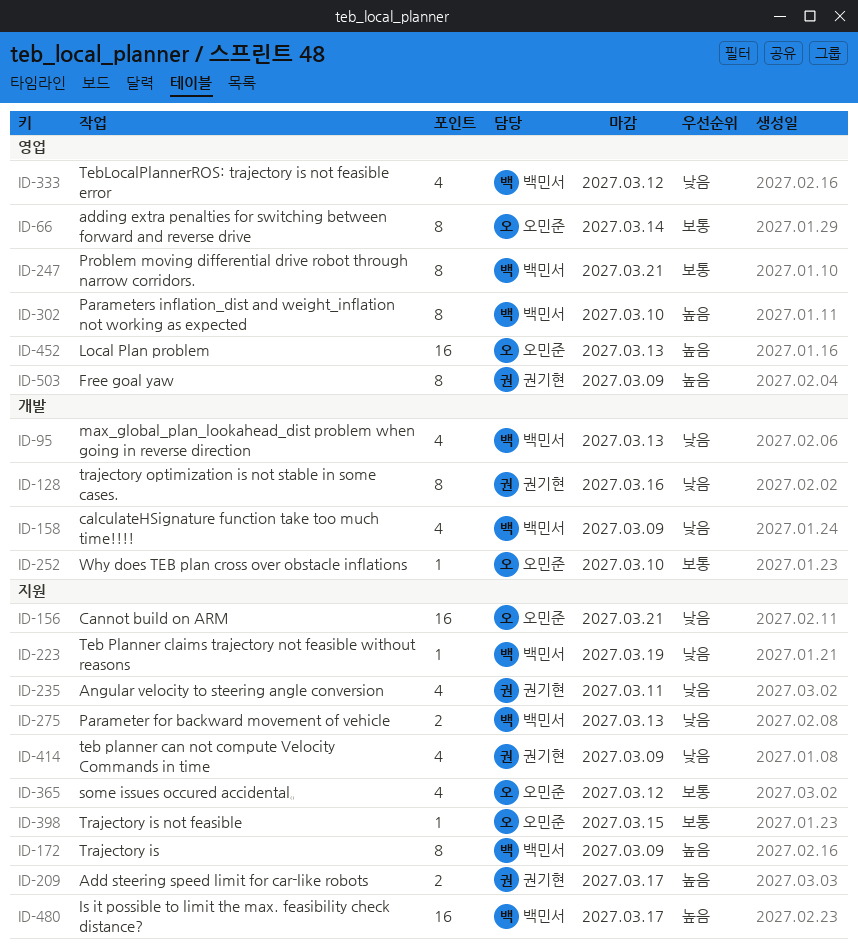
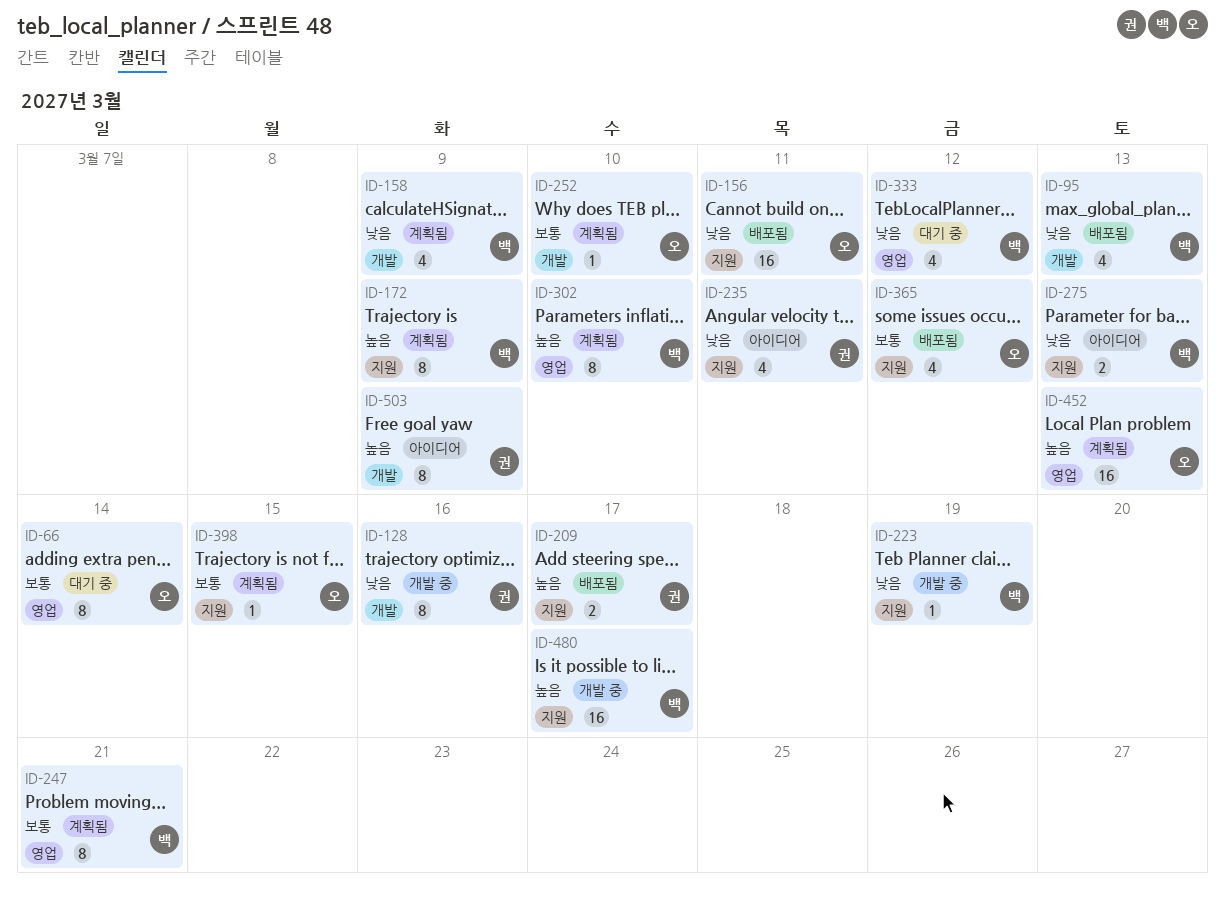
ID-156, due: Mar 21 -> Mar 11
ID-414: present -> none
ID-503, label: 영업 -> 개발

